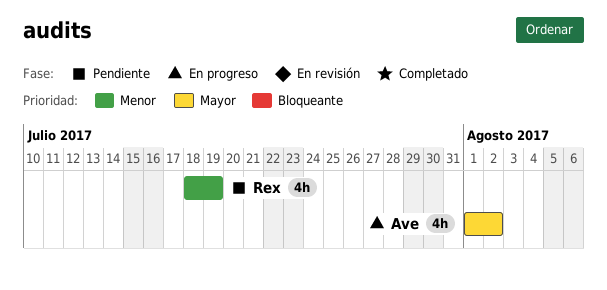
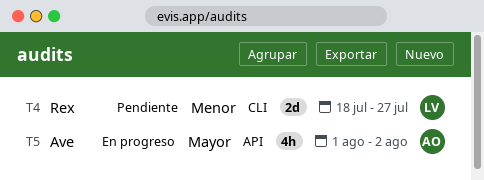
Rex, estimate: 4h -> 2d
Rex, due: Jul 19 -> Jul 27

